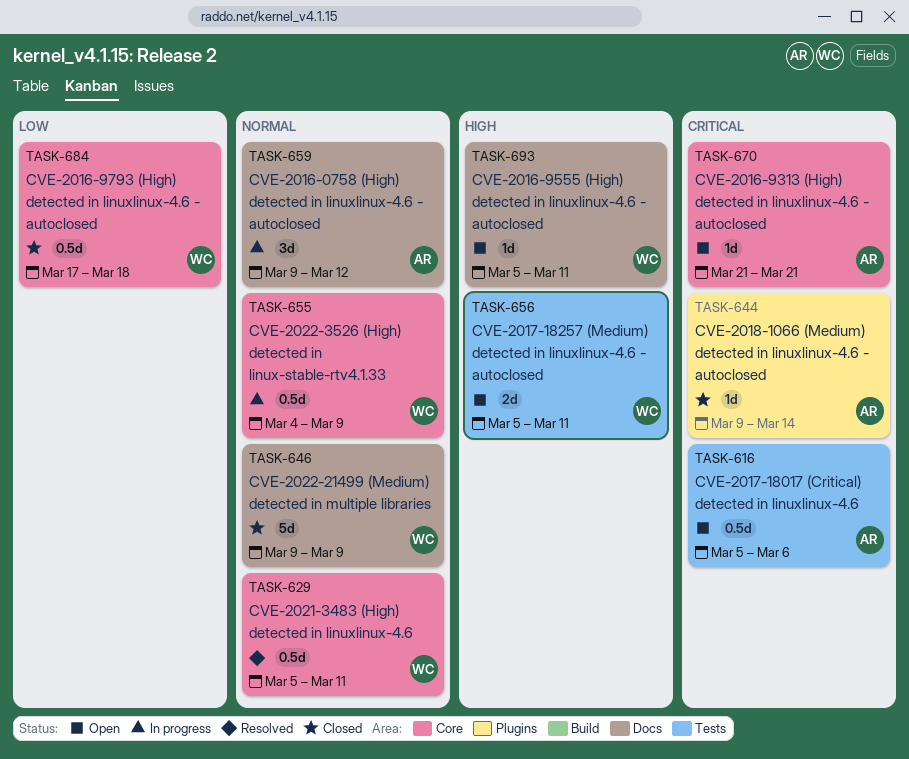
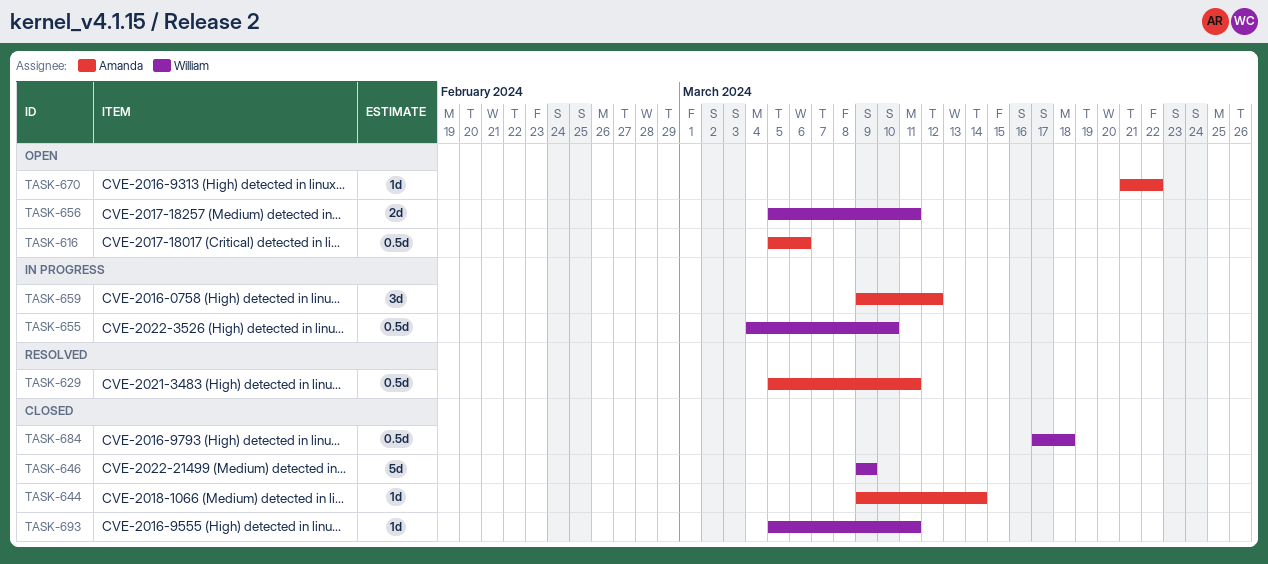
TASK-629, owner: William -> Amanda
TASK-655, due: Mar 9 -> Mar 10
TASK-670, due: Mar 21 -> Mar 22
TASK-693, status: Open -> Closed

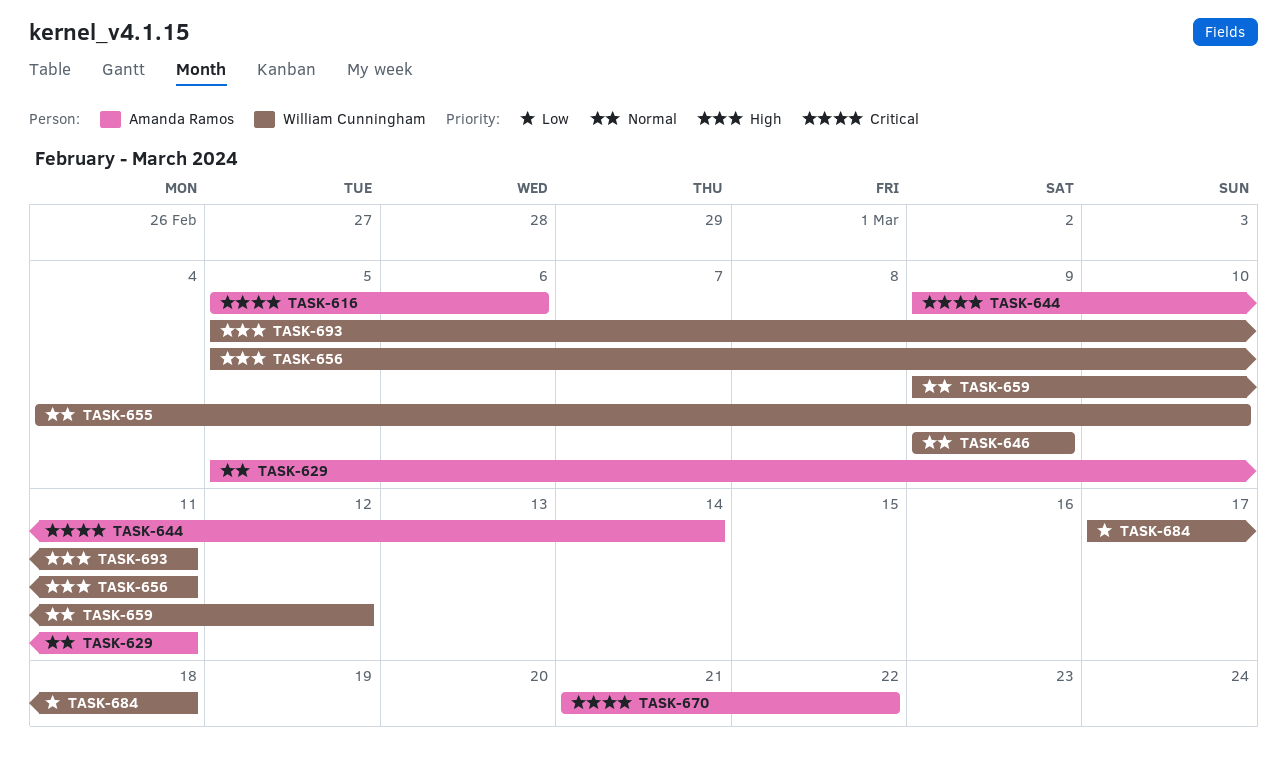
TASK-659, owner: Amanda Ramos -> William Cunningham

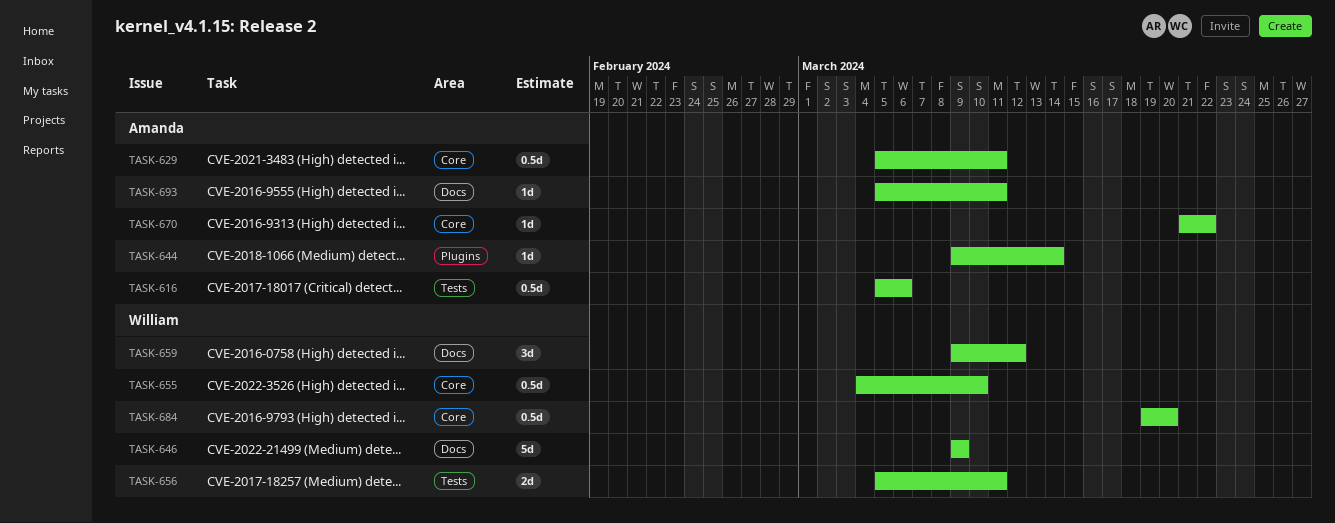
TASK-684, start: Mar 17 -> Mar 19
TASK-684, due: Mar 18 -> Mar 20
TASK-693, owner: William Cunningham -> Amanda Ramos

